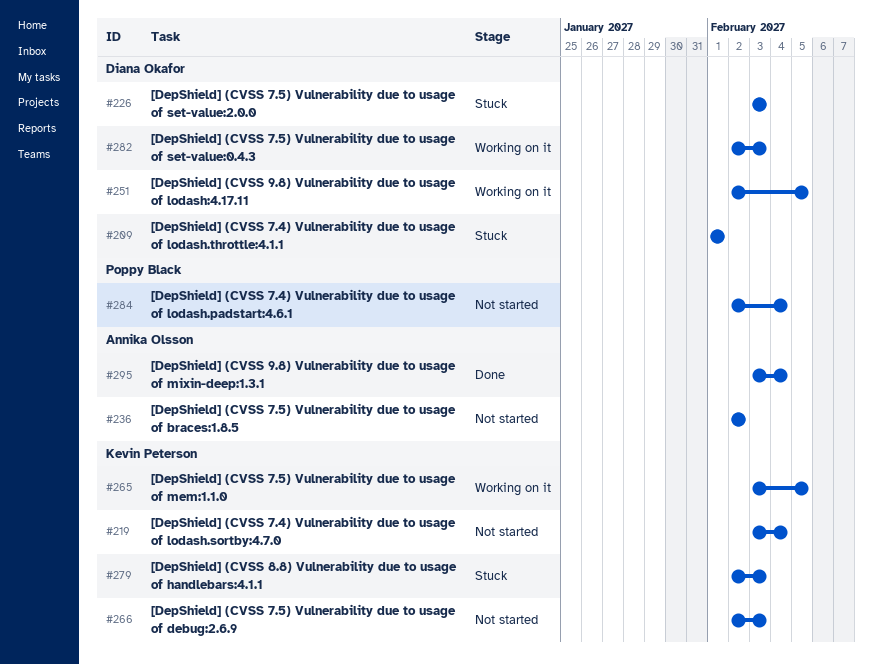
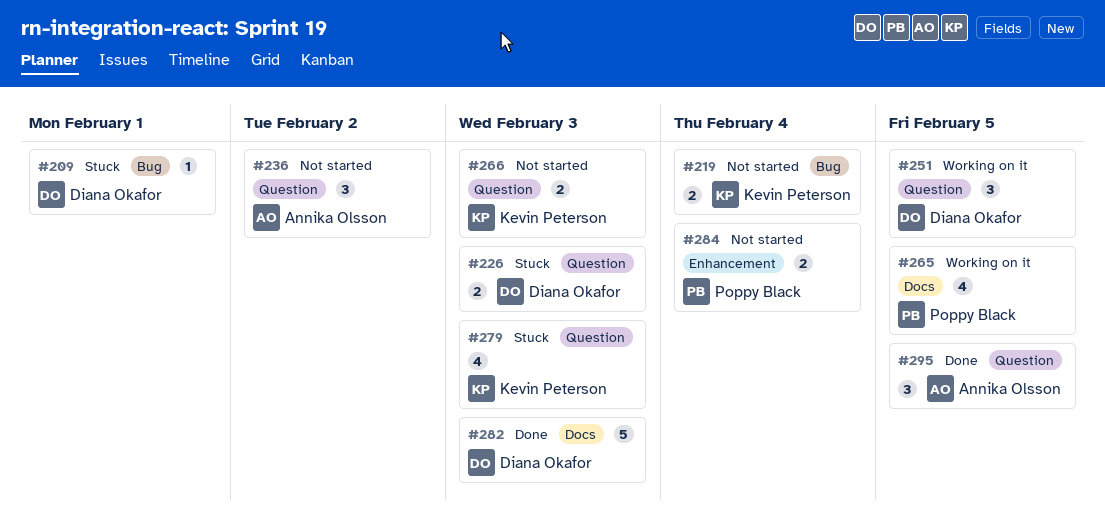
#265, owner: Kevin Peterson -> Poppy Black
#282, status: Working on it -> Done
#295, due: Feb 4 -> Feb 5

